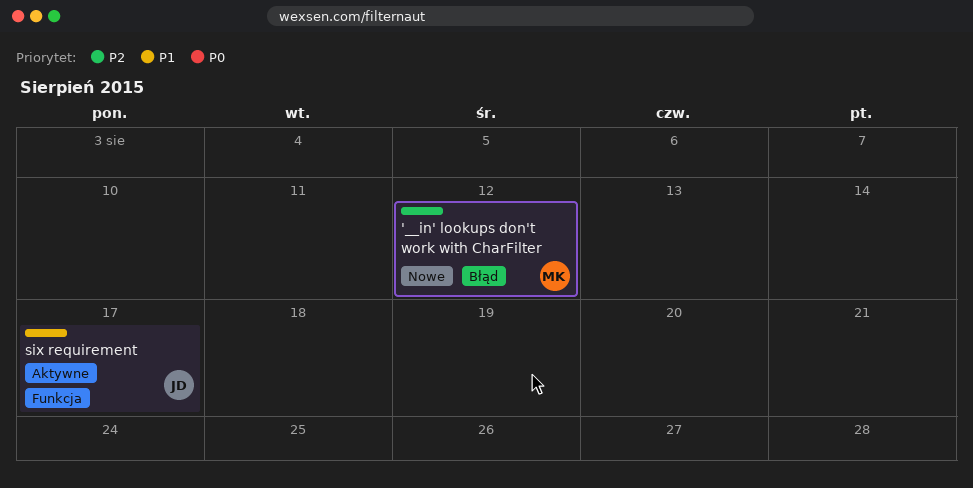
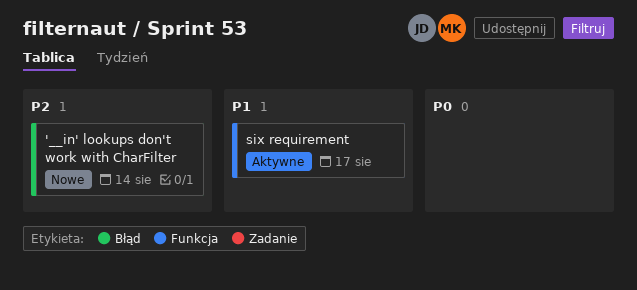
'__in' lookups don't work with CharFilter, due: Aug 12 -> Aug 14

